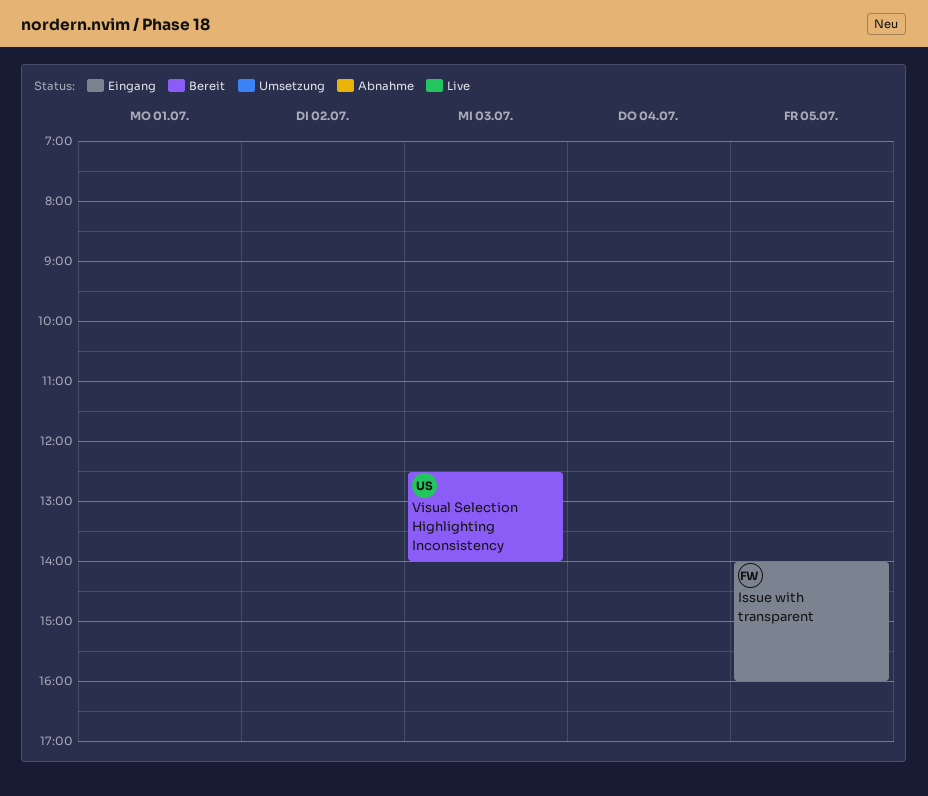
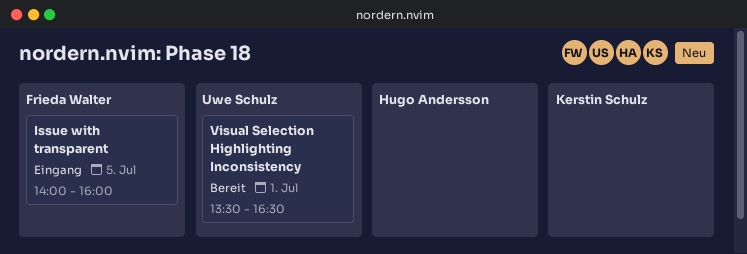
Visual Selection Highlighting Inconsistency, day: Jul 3 -> Jul 1
Visual Selection Highlighting Inconsistency, begins: 12:30 -> 13:30
Visual Selection Highlighting Inconsistency, ends: 14:00 -> 16:30

